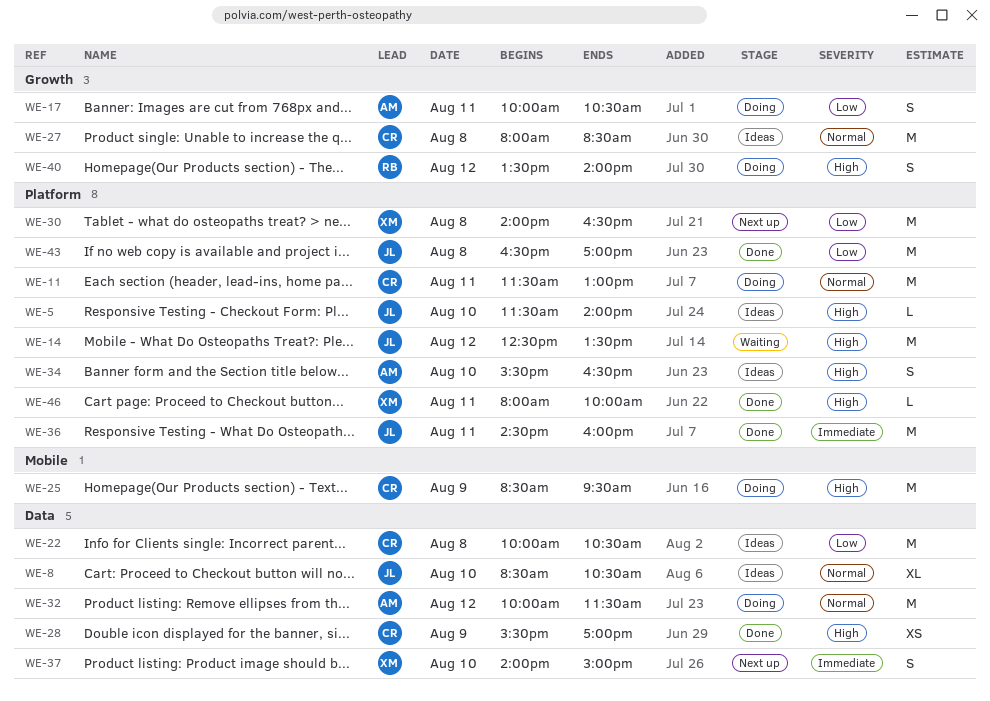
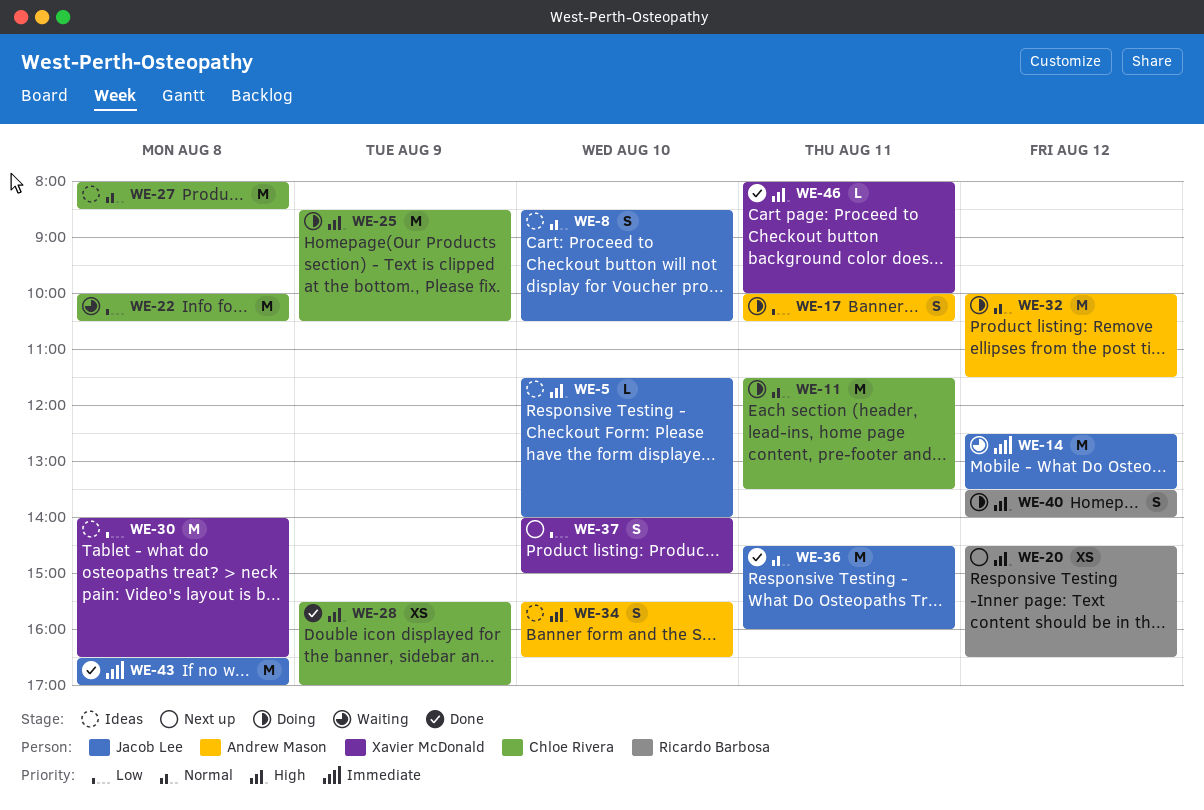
WE-8, estimate: XL -> S
WE-11, ends: 13:00 -> 13:30
WE-14, priority: High -> Immediate
WE-20: none -> present
WE-22, status: Ideas -> Waiting
WE-25, ends: 09:30 -> 10:30
WE-30, status: Next up -> Ideas
WE-36, priority: Immediate -> Normal
WE-37, priority: Immediate -> Low
WE-43, priority: Low -> Immediate

